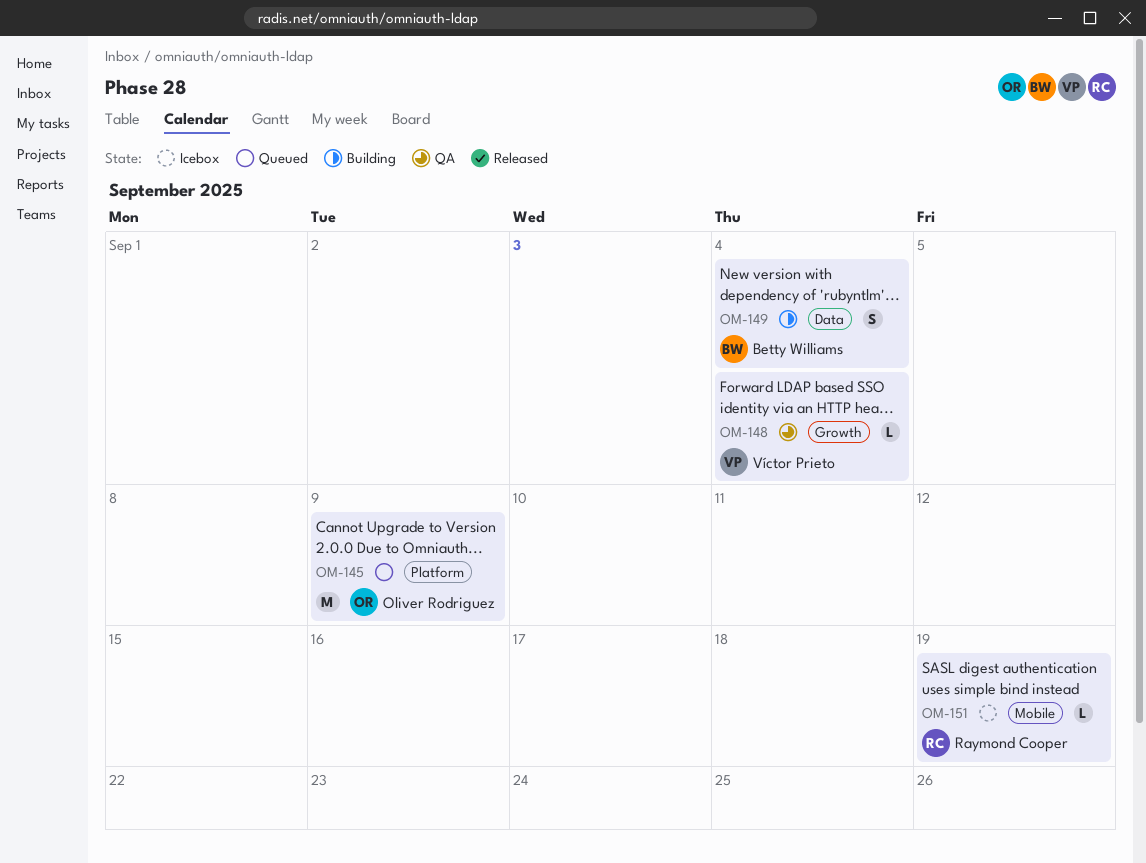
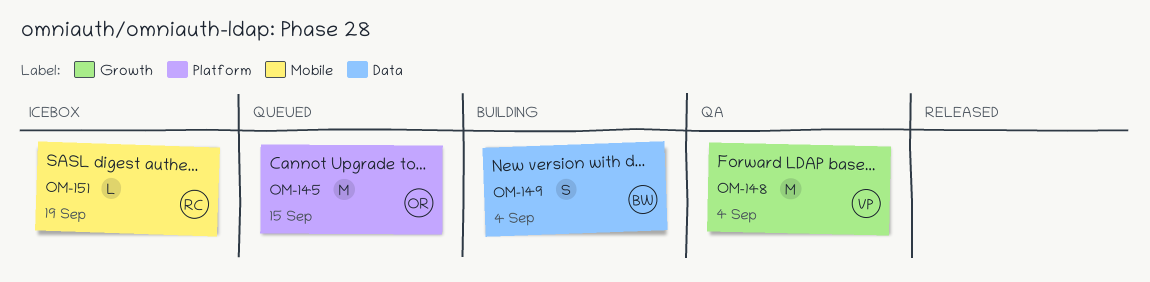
OM-145, due: Sep 9 -> Sep 15
OM-148, estimate: L -> M

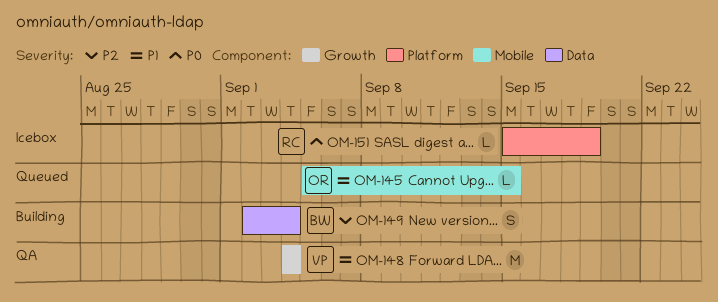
OM-145, label: Platform -> Mobile
OM-145, estimate: M -> L
OM-151, label: Mobile -> Platform

